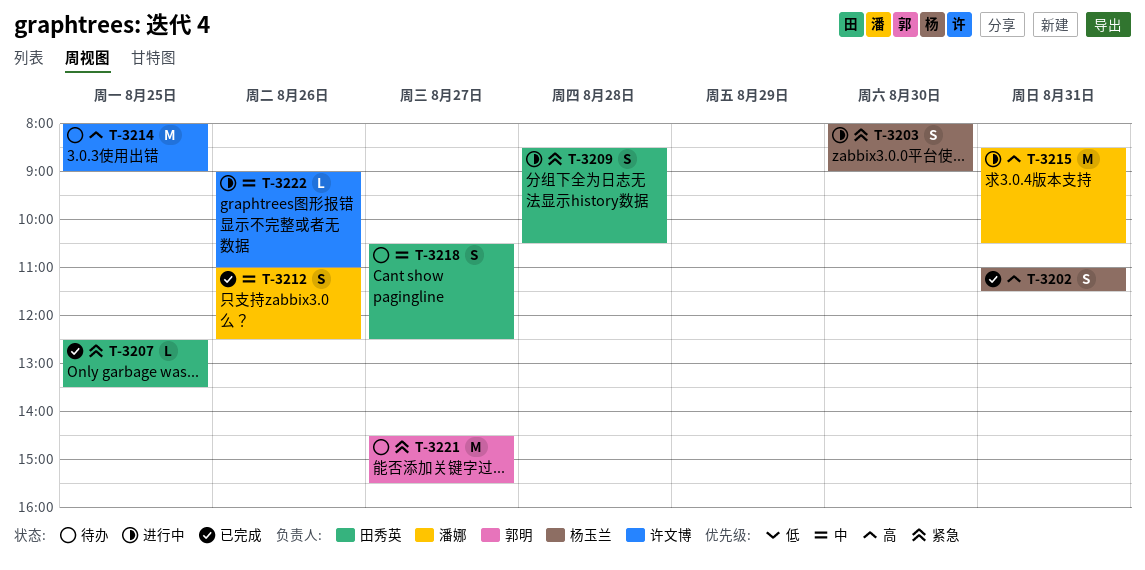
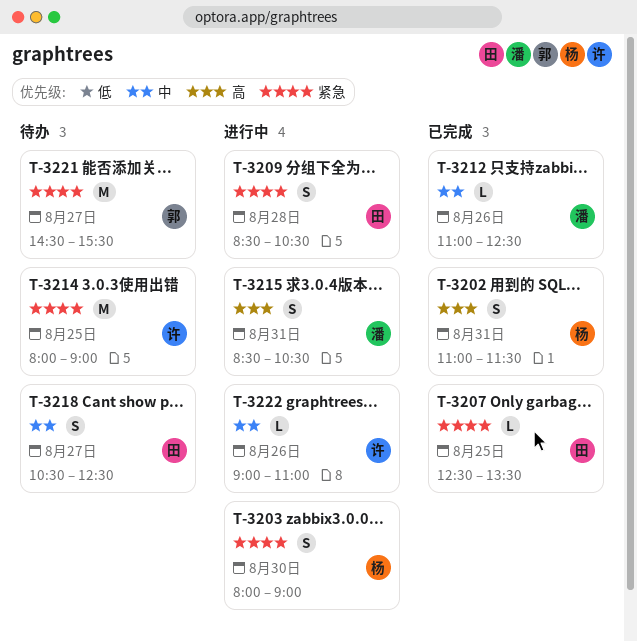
T-3212, estimate: S -> L
T-3214, priority: 高 -> 紧急
T-3215, estimate: M -> S

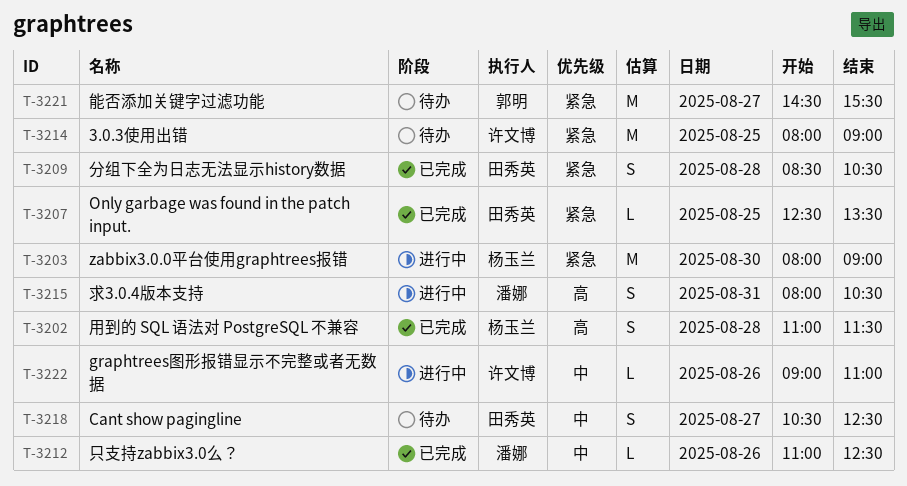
T-3202, day: Aug 31 -> Aug 28
T-3203, estimate: S -> M
T-3209, status: 进行中 -> 已完成
T-3215, begins: 08:30 -> 08:00

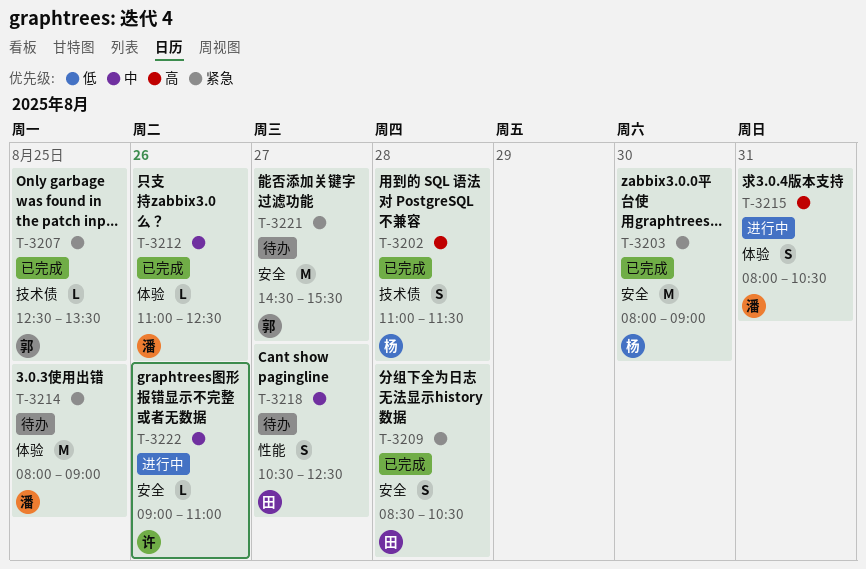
T-3203, status: 进行中 -> 已完成
T-3207, owner: 田秀英 -> 郭明
T-3214, owner: 许文博 -> 潘娜

